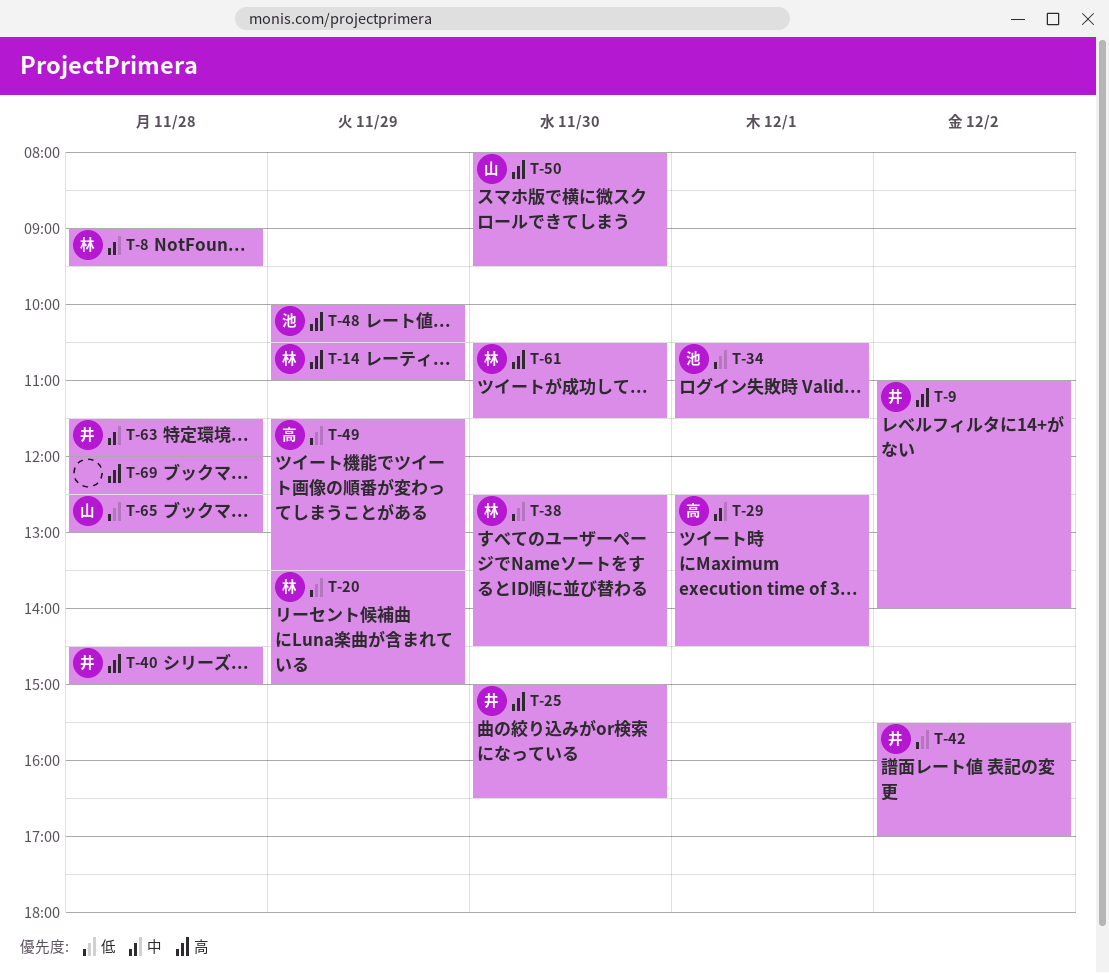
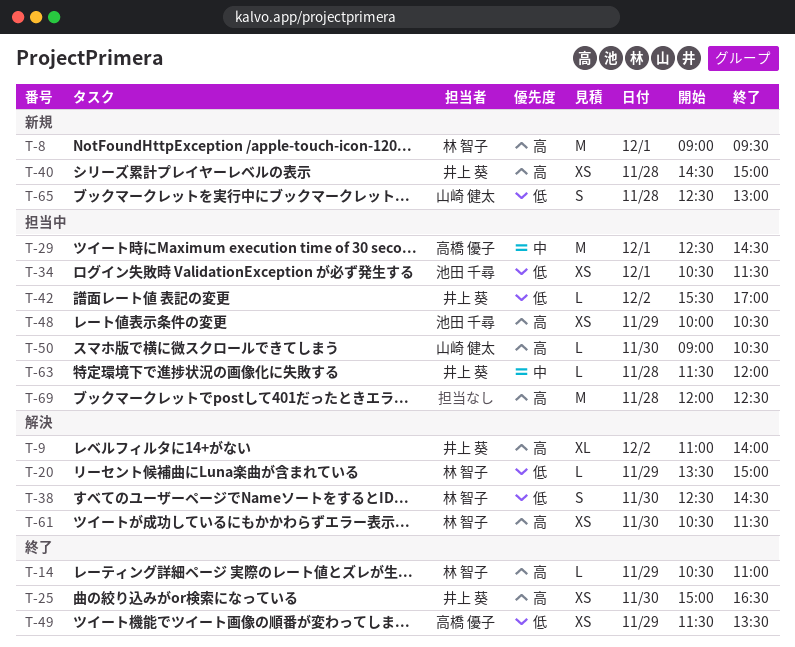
T-8, priority: 中 -> 高
T-8, day: Nov 28 -> Dec 1
T-50, begins: 08:00 -> 09:00
T-50, ends: 09:30 -> 10:30

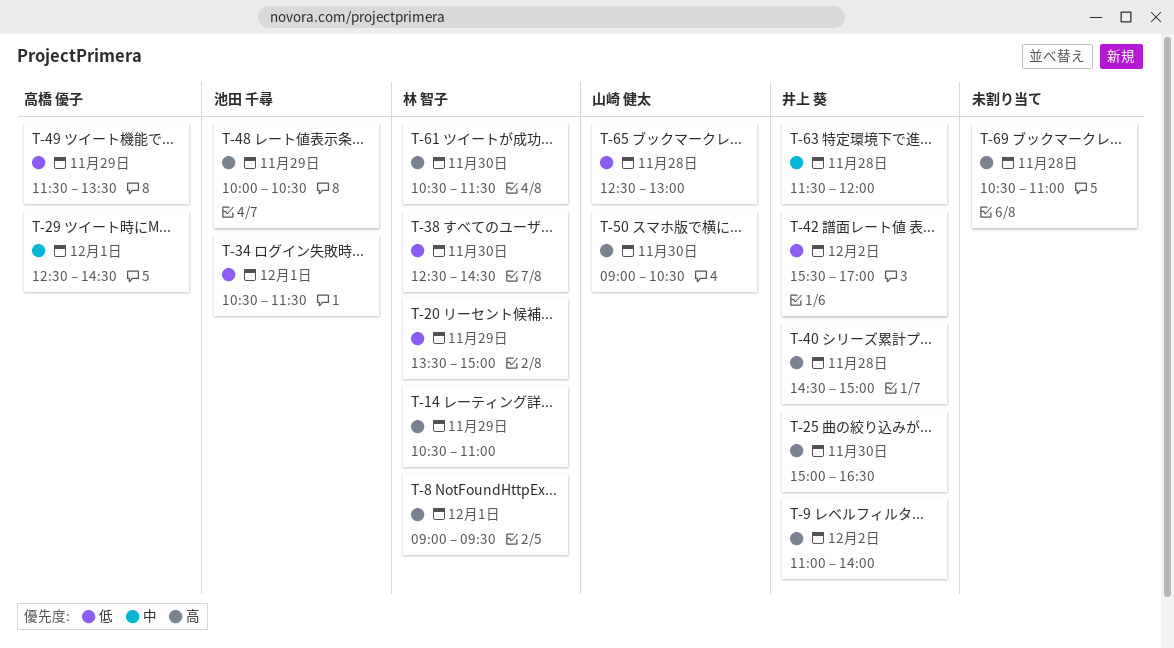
T-69, begins: 12:00 -> 10:30
T-69, ends: 12:30 -> 11:00

